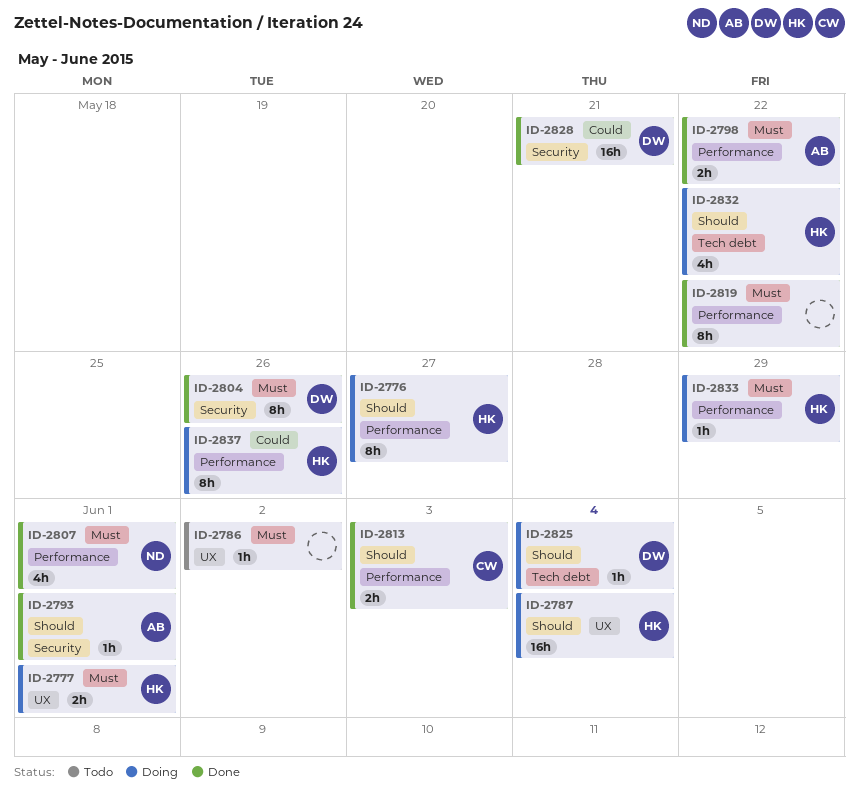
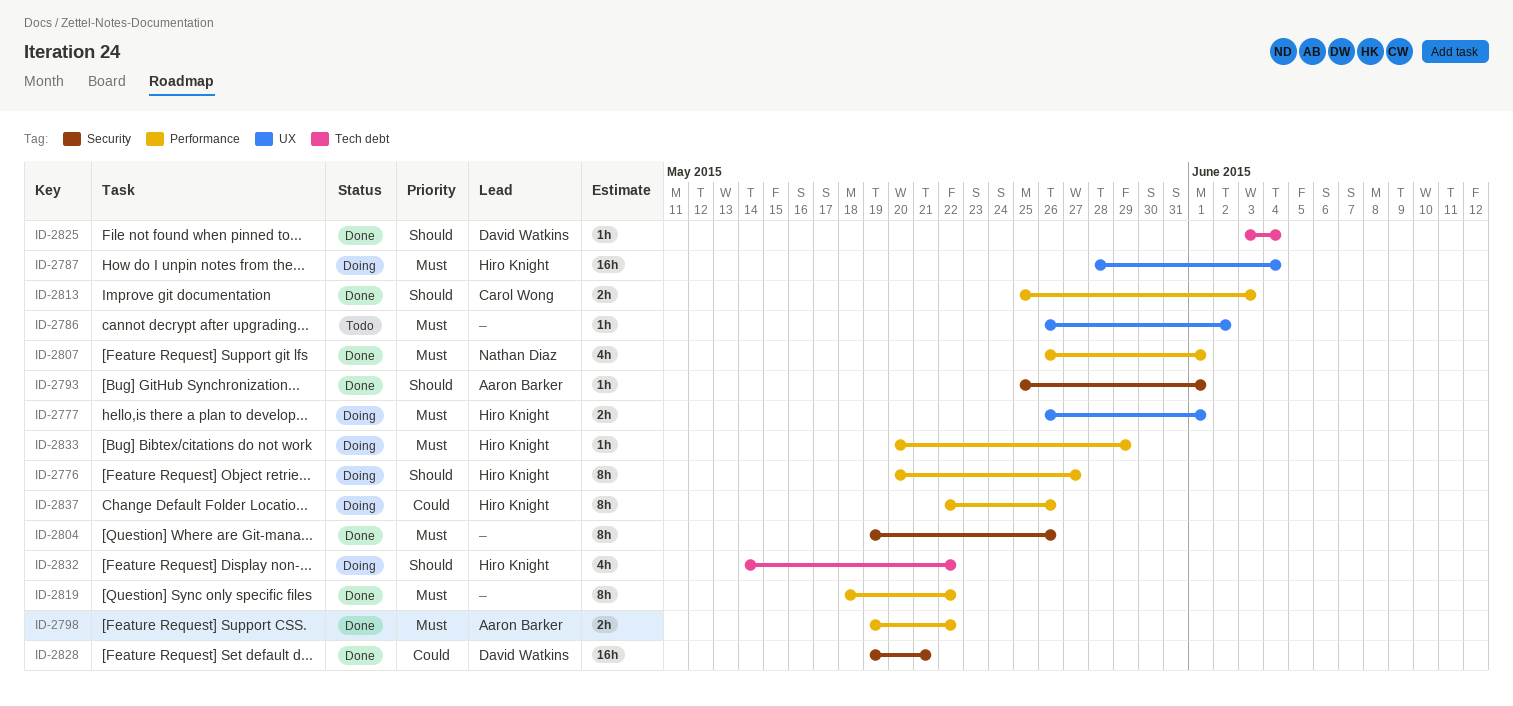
ID-2787, priority: Should -> Must
ID-2804, owner: David Watkins -> none
ID-2825, status: Doing -> Done

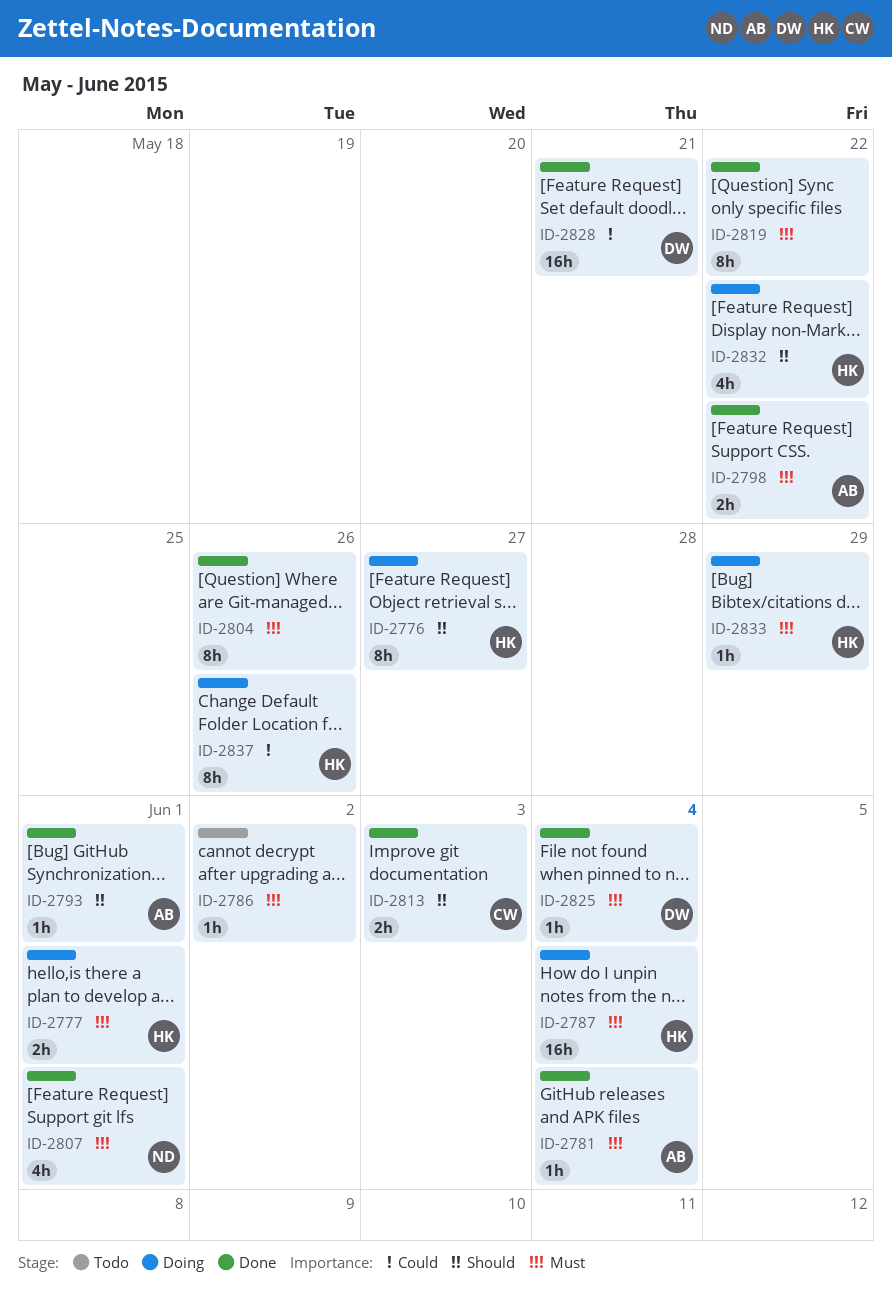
ID-2781: none -> present
ID-2825, priority: Should -> Must

